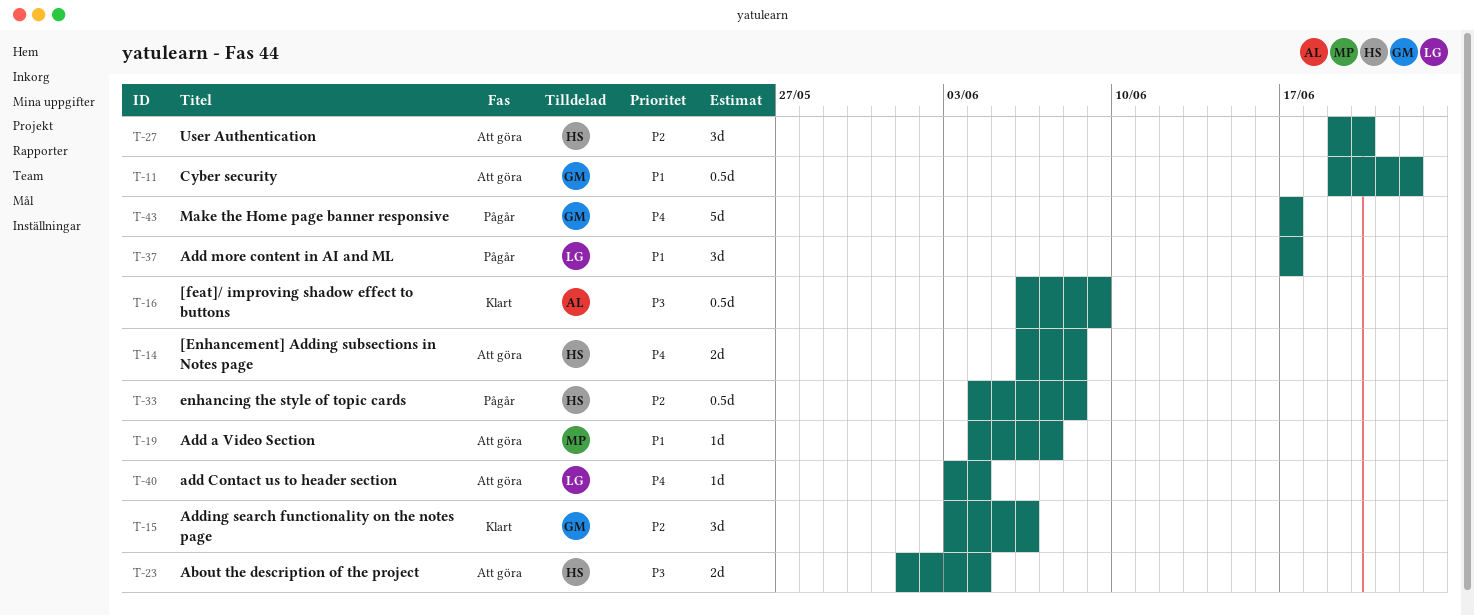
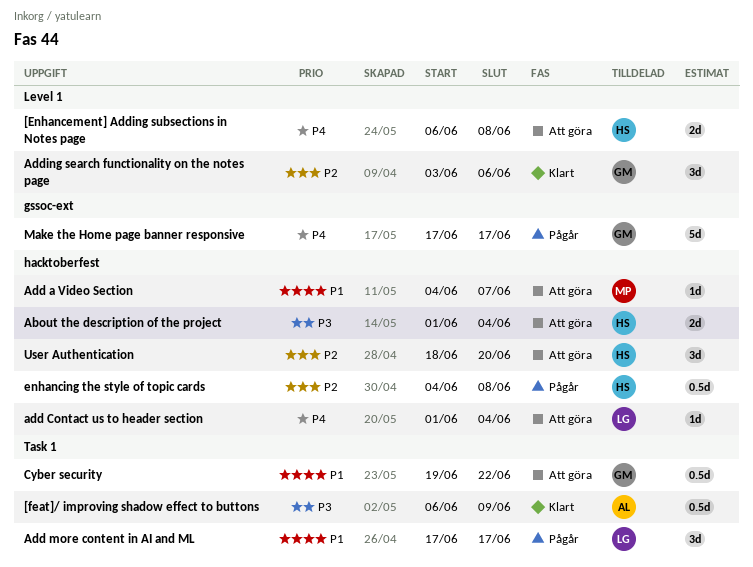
add Contact us to header section, start: Jun 3 -> Jun 1
User Authentication, start: Jun 19 -> Jun 18

